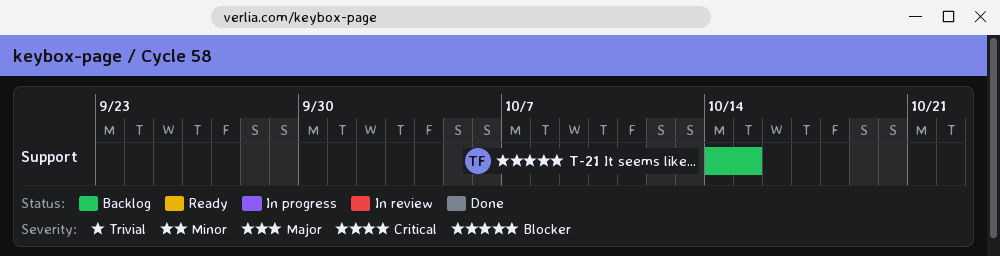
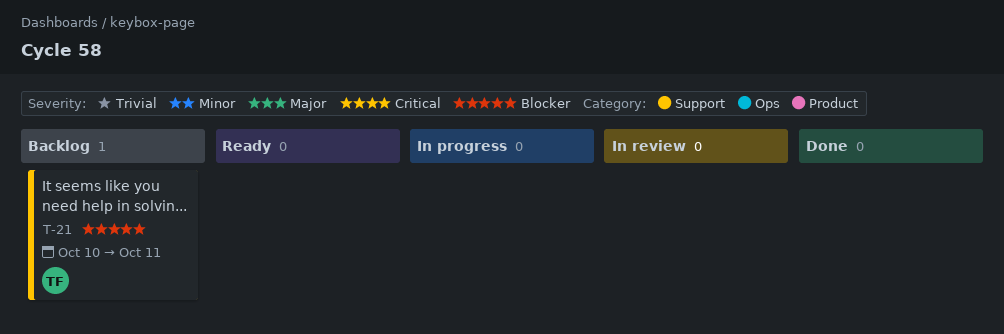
T-21, start: Oct 14 -> Oct 10
T-21, due: Oct 15 -> Oct 11

